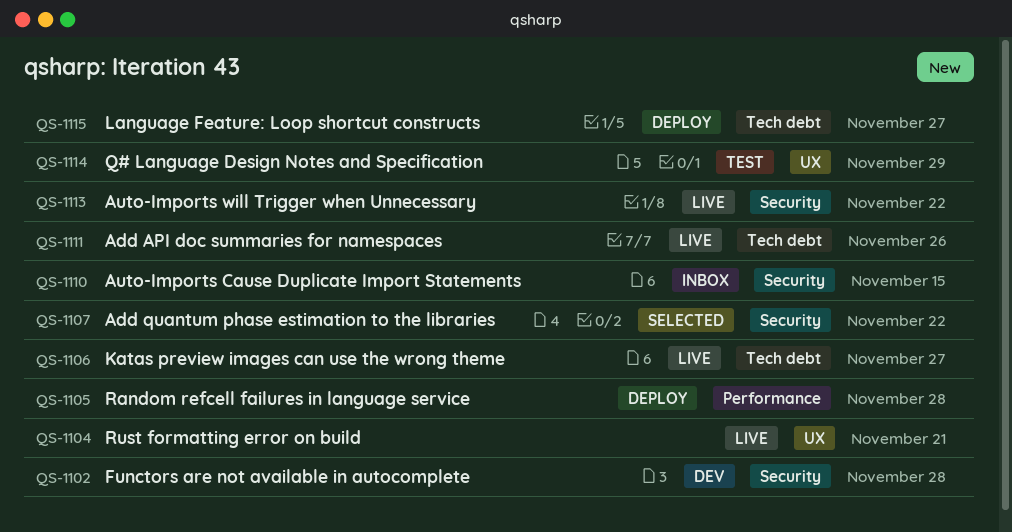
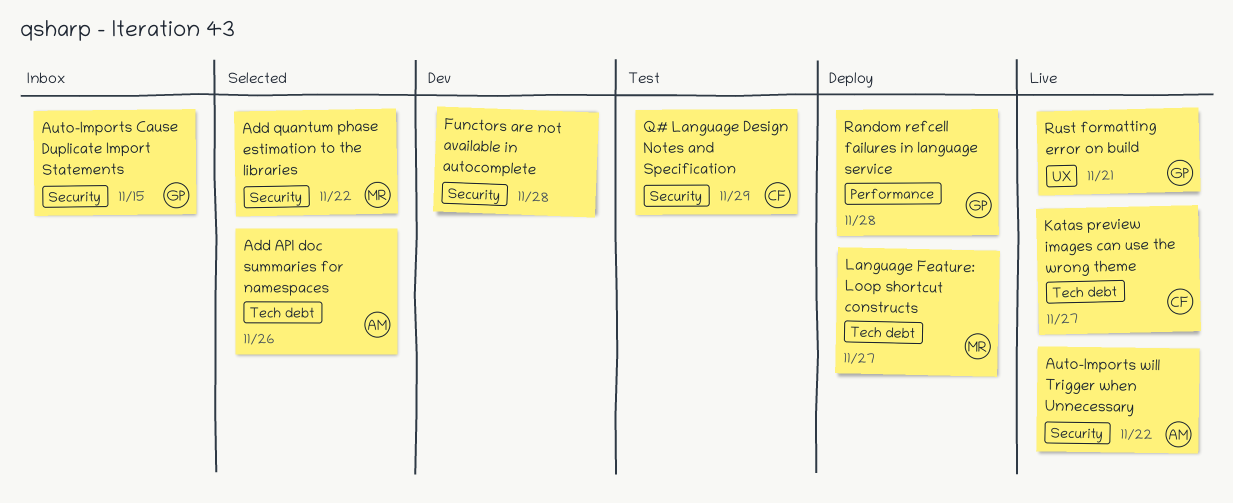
Add API doc summaries for namespaces, status: Live -> Selected
Q# Language Design Notes and Specification, label: UX -> Security

